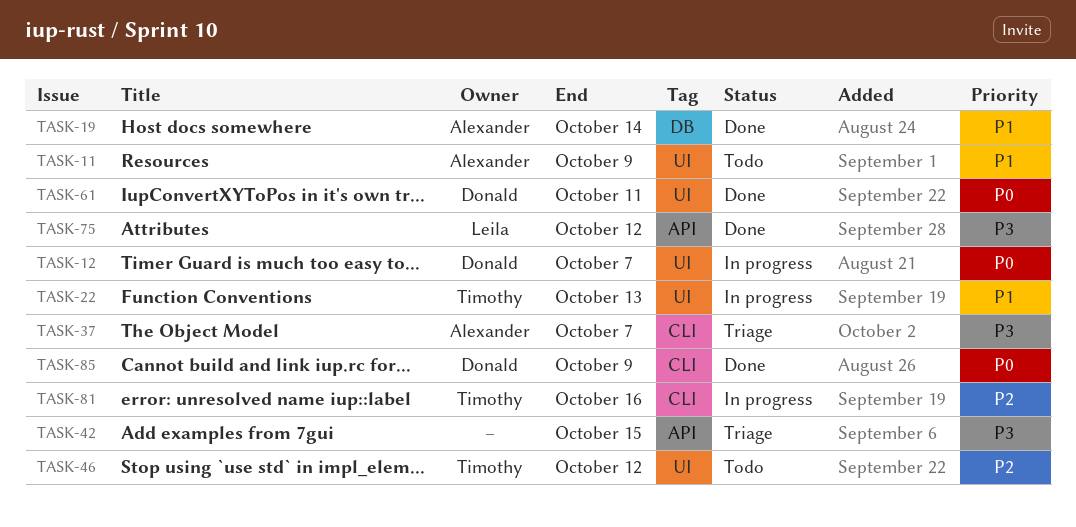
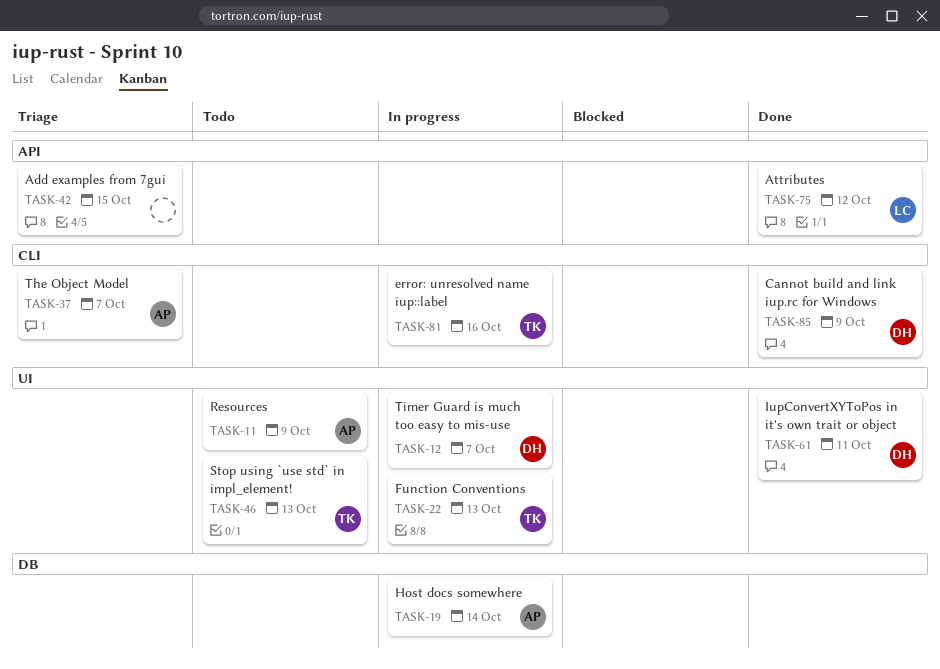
TASK-19, status: Done -> In progress
TASK-46, due: Oct 12 -> Oct 13

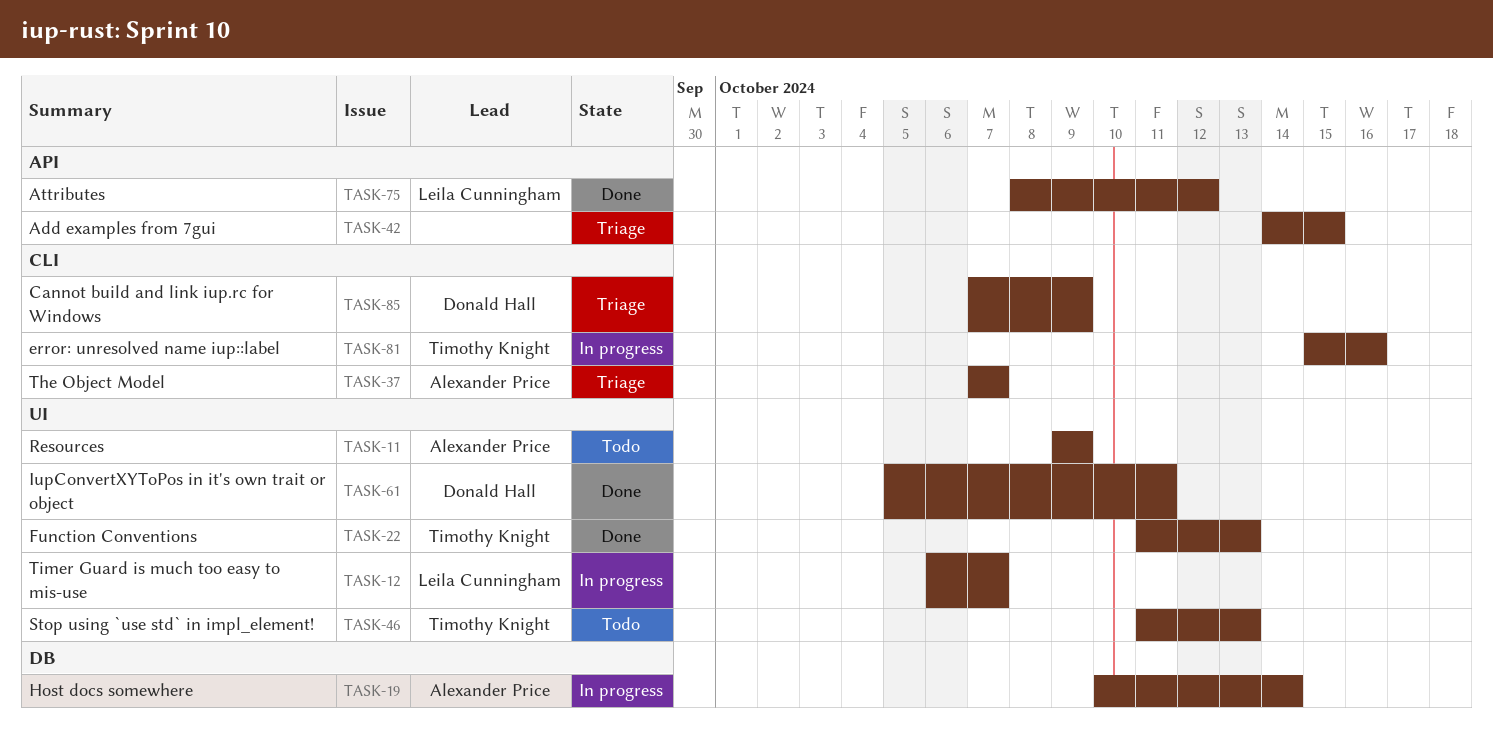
TASK-12, owner: Donald Hall -> Leila Cunningham
TASK-22, status: In progress -> Done
TASK-85, status: Done -> Triage

